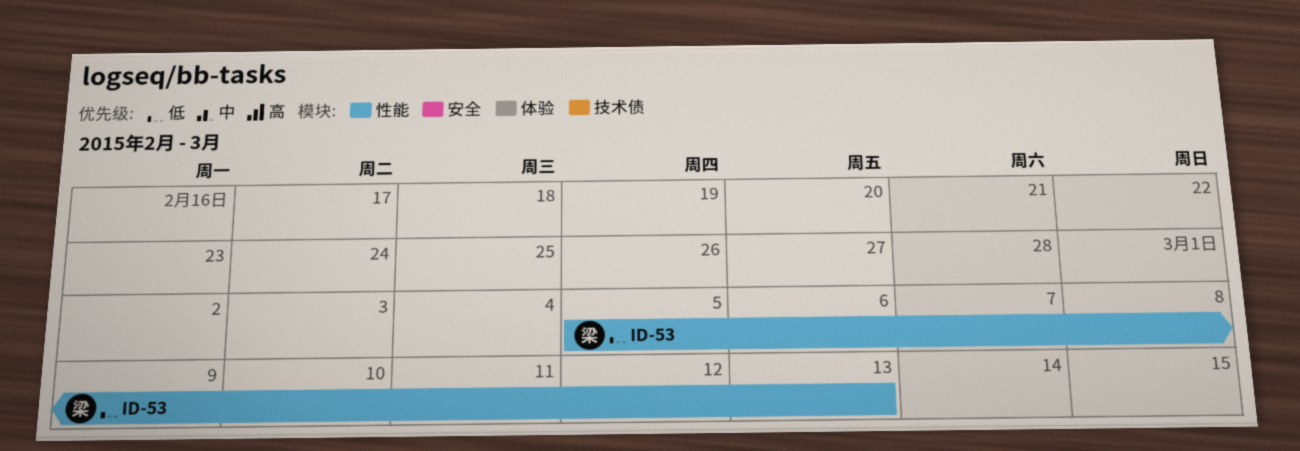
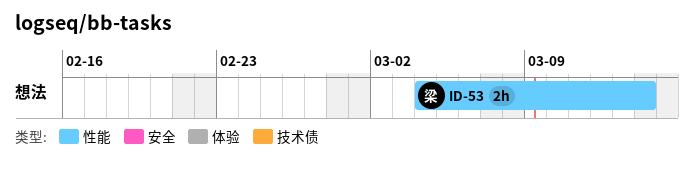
ID-53, start: Mar 5 -> Mar 4
ID-53, due: Mar 13 -> Mar 14

